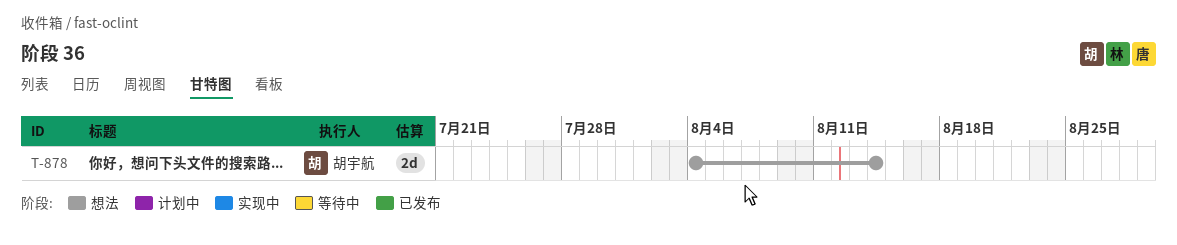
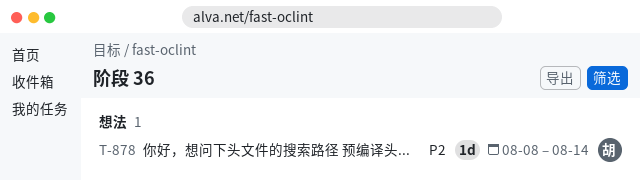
T-878, estimate: 2d -> 1d
T-878, start: Aug 4 -> Aug 8

